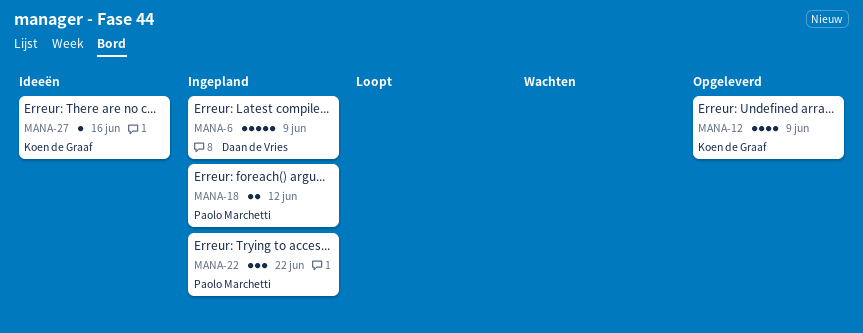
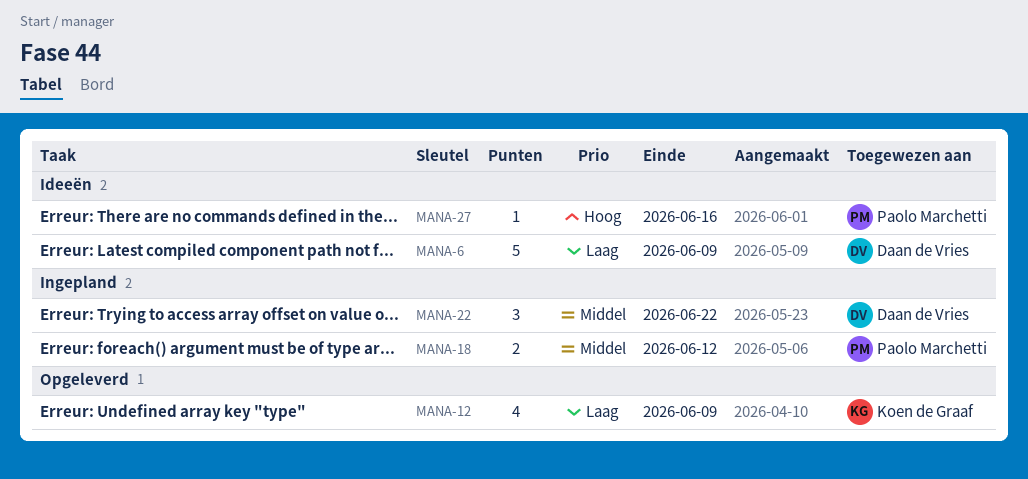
MANA-6, status: Ingepland -> Ideeën
MANA-22, owner: Paolo Marchetti -> Daan de Vries
MANA-27, owner: Koen de Graaf -> Paolo Marchetti

